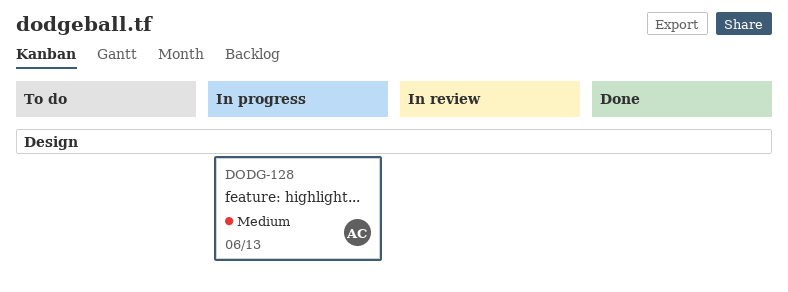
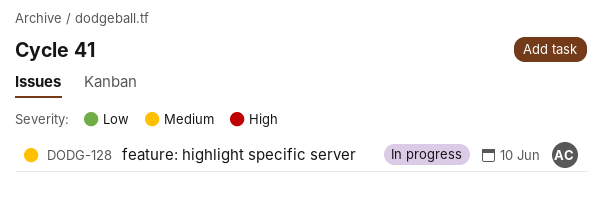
DODG-128, due: Jun 13 -> Jun 10

